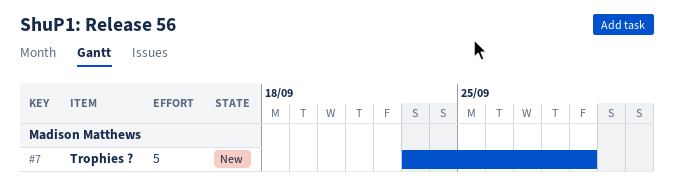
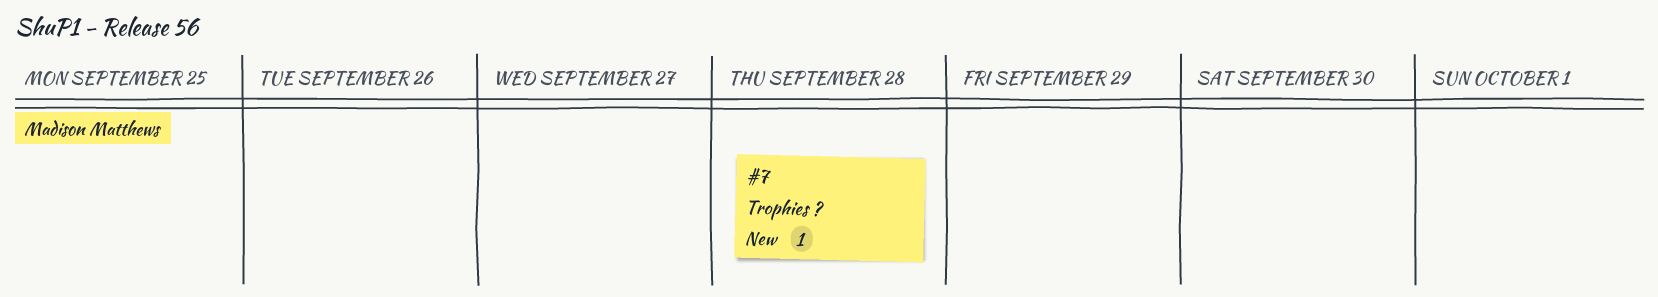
#7, estimate: 5 -> 1
#7, due: Sep 29 -> Sep 28

